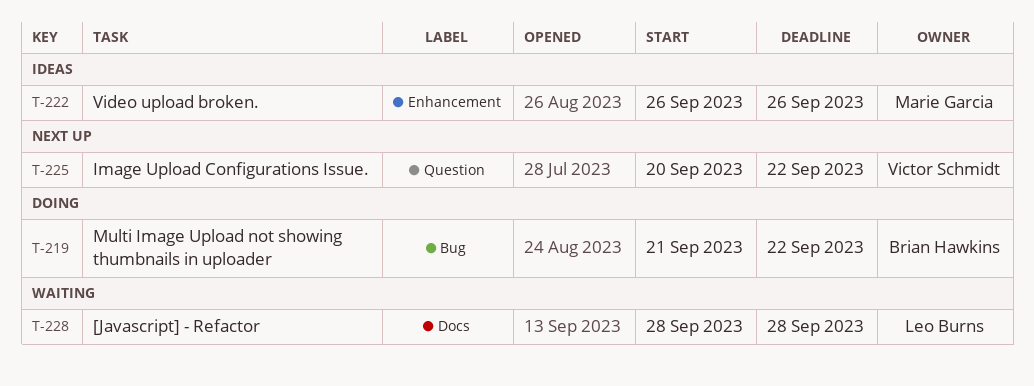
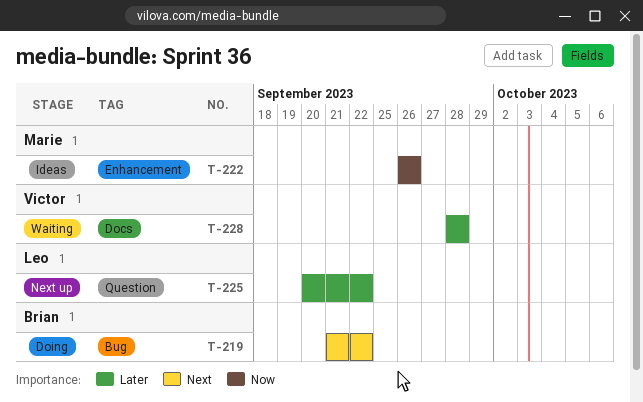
T-225, owner: Victor Schmidt -> Leo Burns
T-228, owner: Leo Burns -> Victor Schmidt

